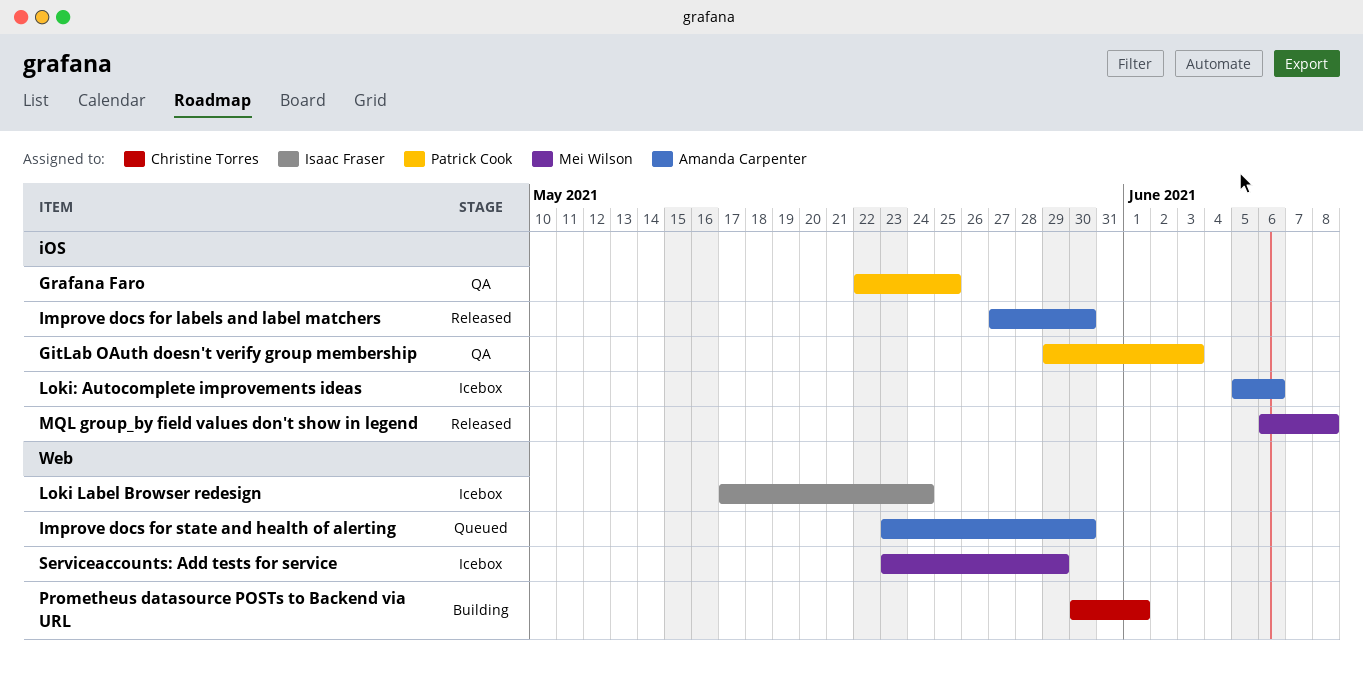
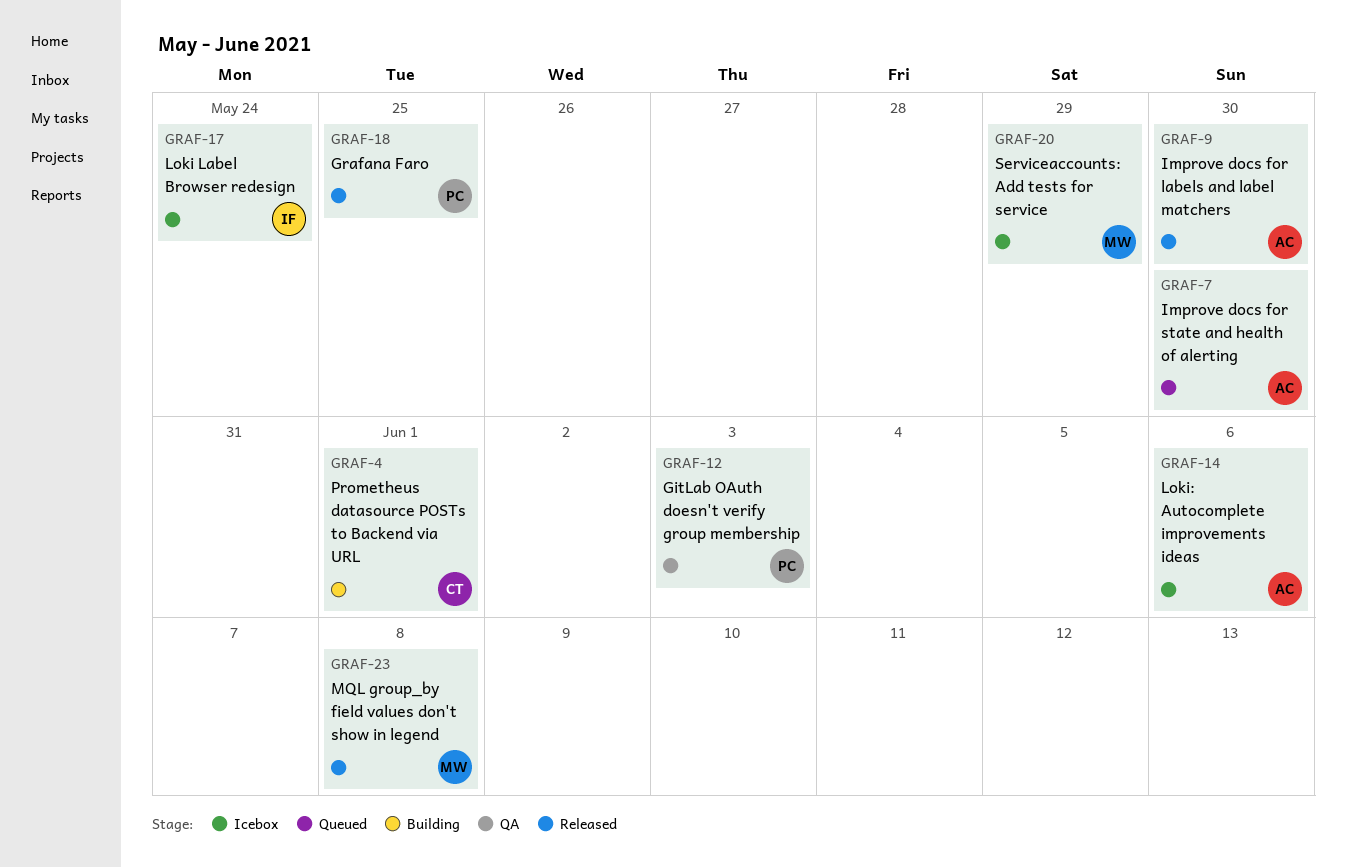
Grafana Faro, status: QA -> Released

